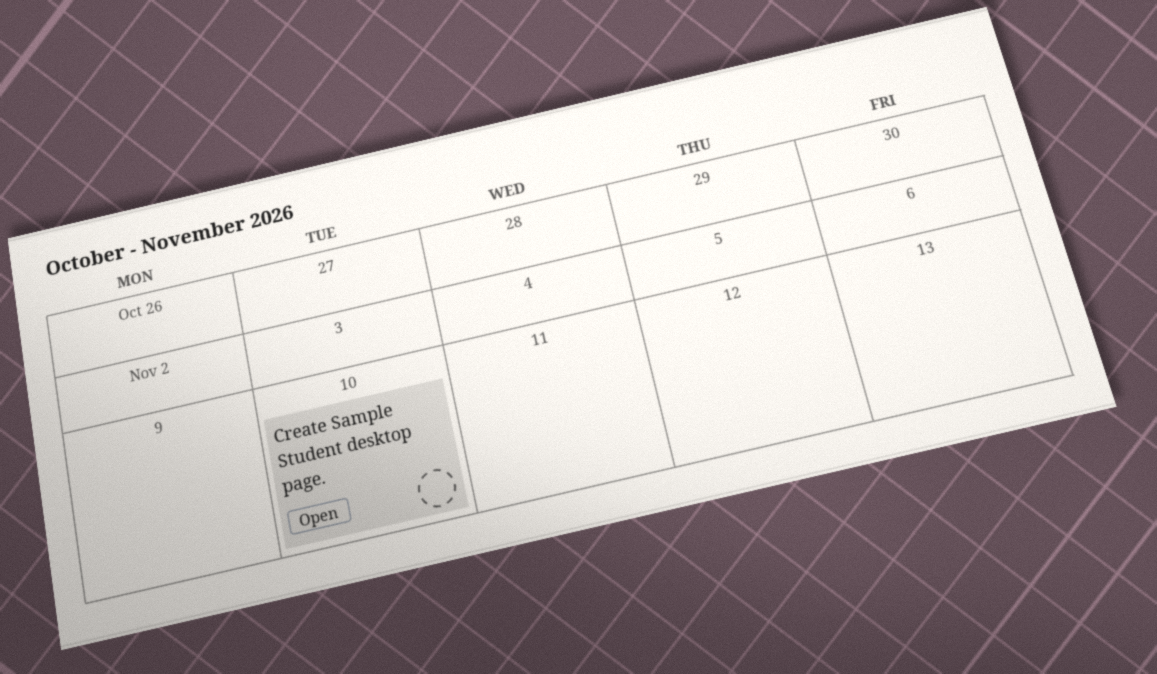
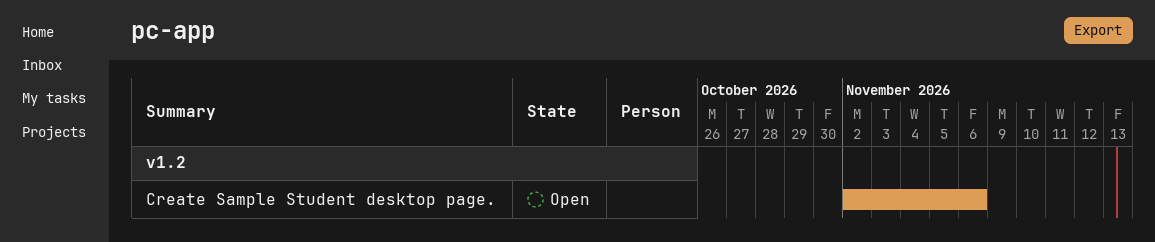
Create Sample Student desktop page., due: Nov 10 -> Nov 6

